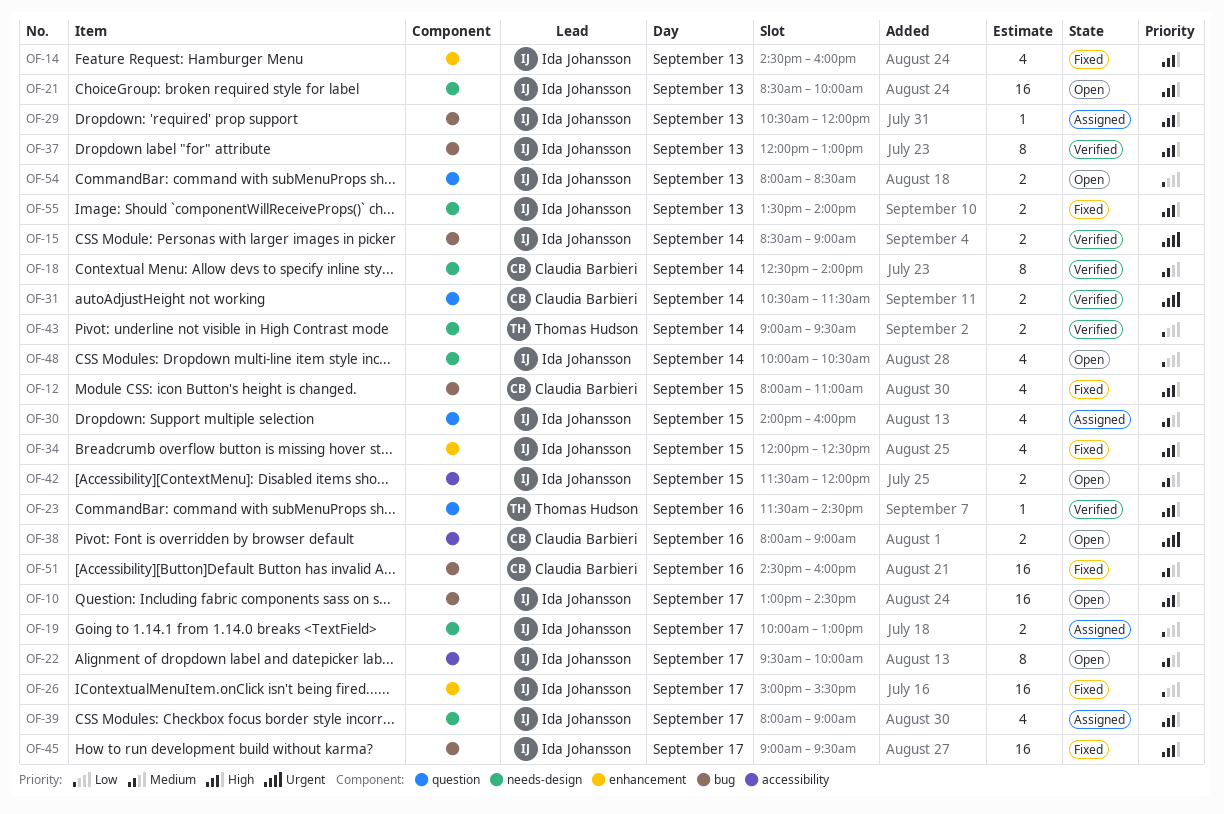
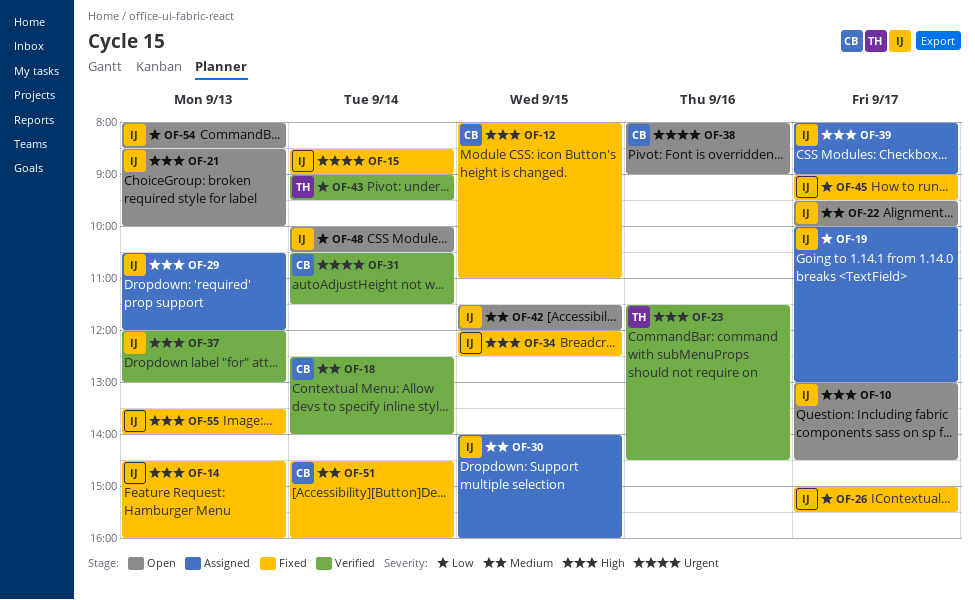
OF-15, status: Verified -> Fixed
OF-45, priority: High -> Low
OF-51, day: Sep 16 -> Sep 14

